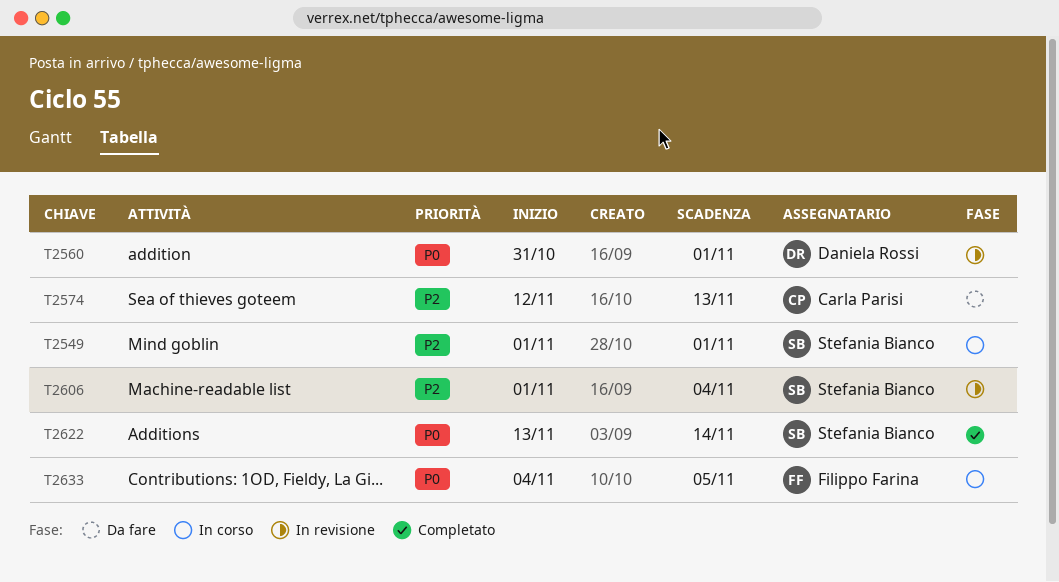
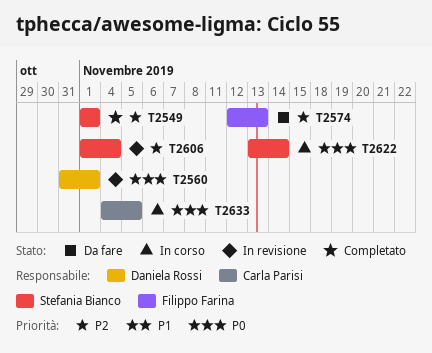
T2549, status: In corso -> Completato
T2574, owner: Carla Parisi -> Filippo Farina
T2622, status: Completato -> In corso
T2633, owner: Filippo Farina -> Carla Parisi

